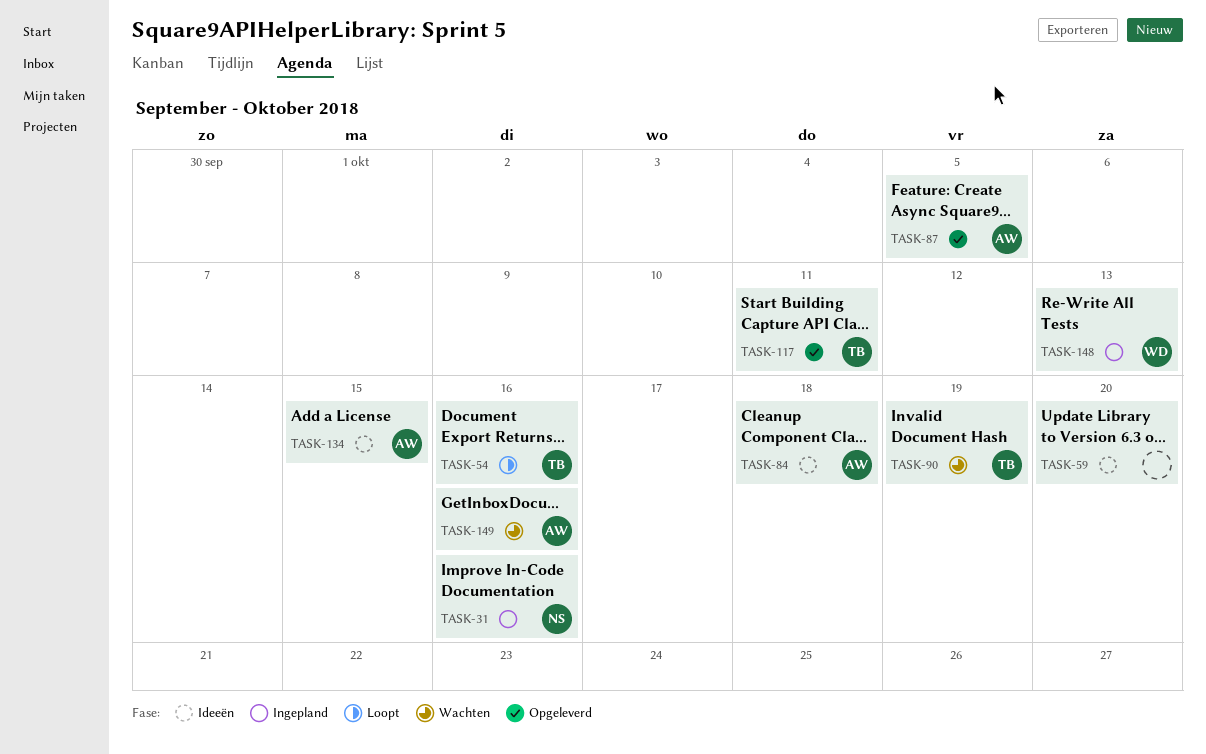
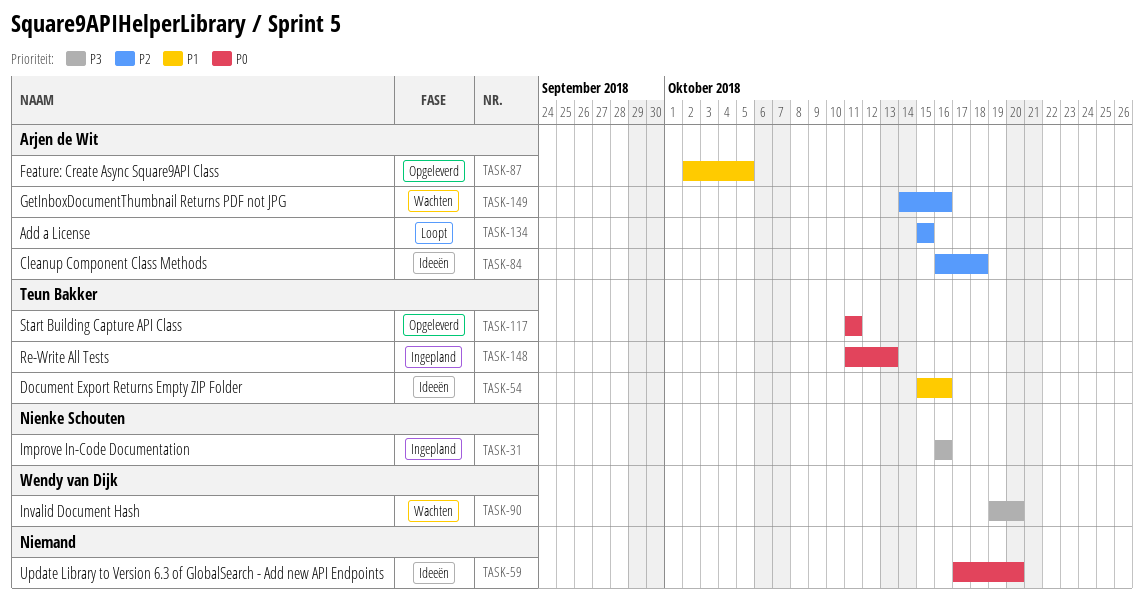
TASK-54, status: Loopt -> Ideeën
TASK-90, owner: Teun Bakker -> Wendy van Dijk
TASK-90, due: Oct 19 -> Oct 20
TASK-134, status: Ideeën -> Loopt
TASK-148, owner: Wendy van Dijk -> Teun Bakker

